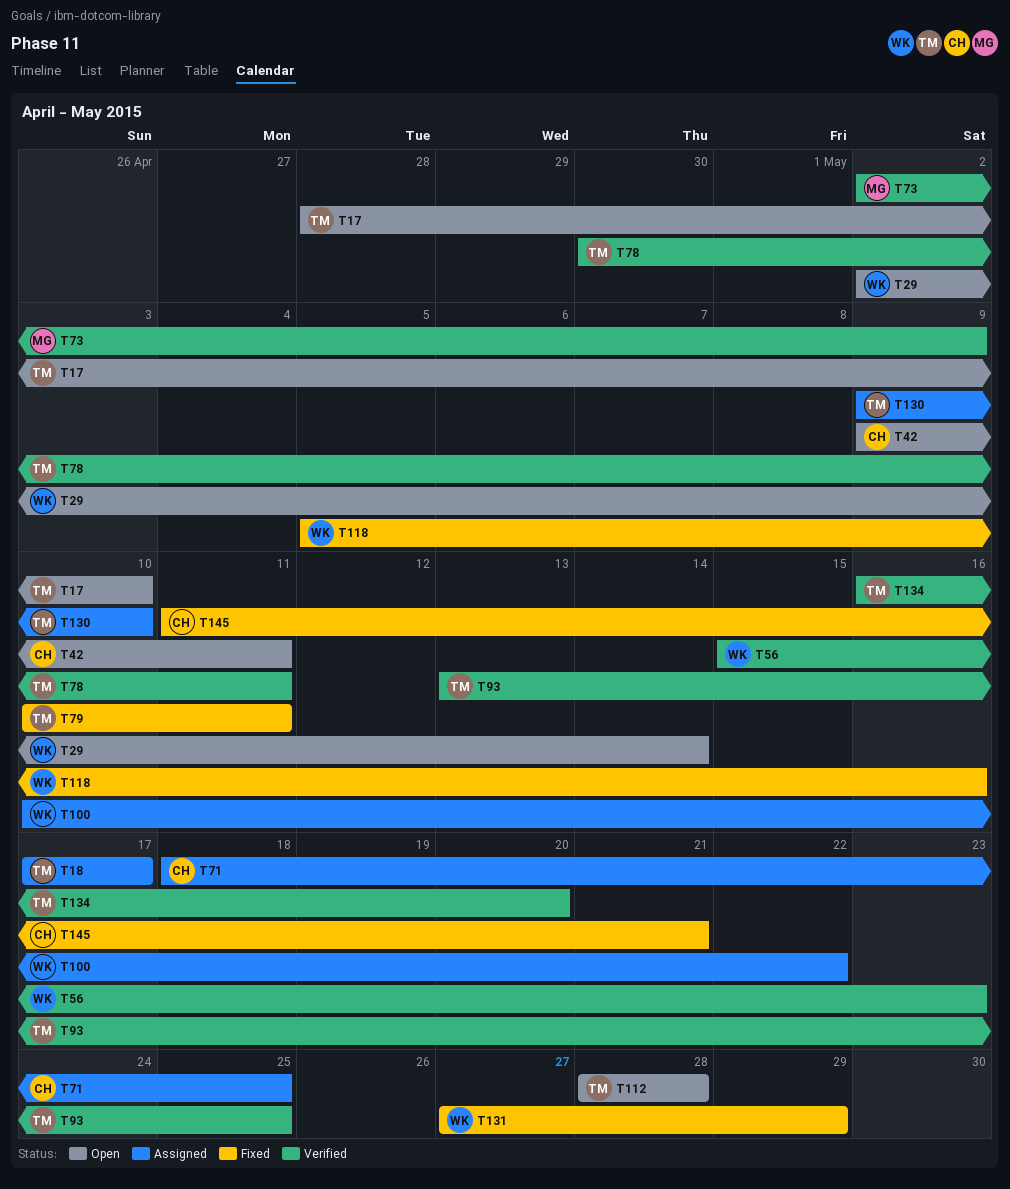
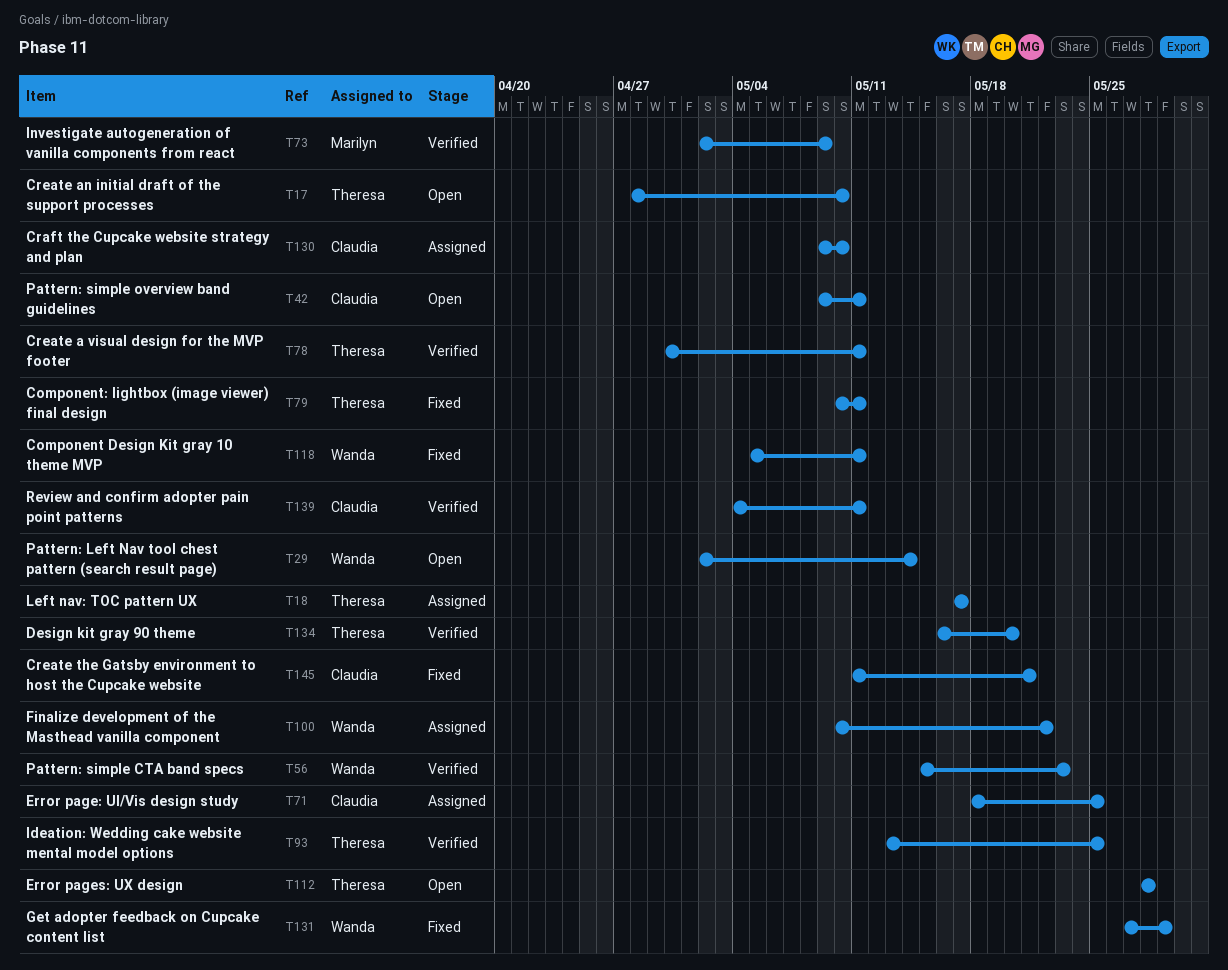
T118, due: May 16 -> May 11
T130, owner: Theresa -> Claudia
T139: none -> present

